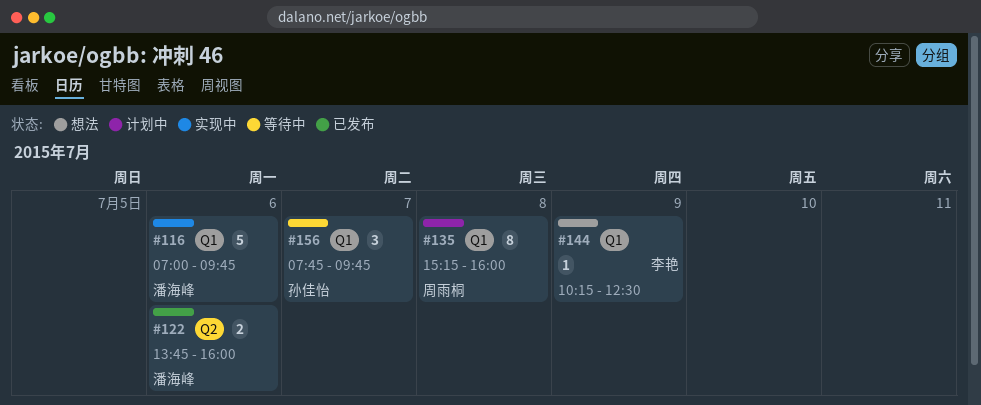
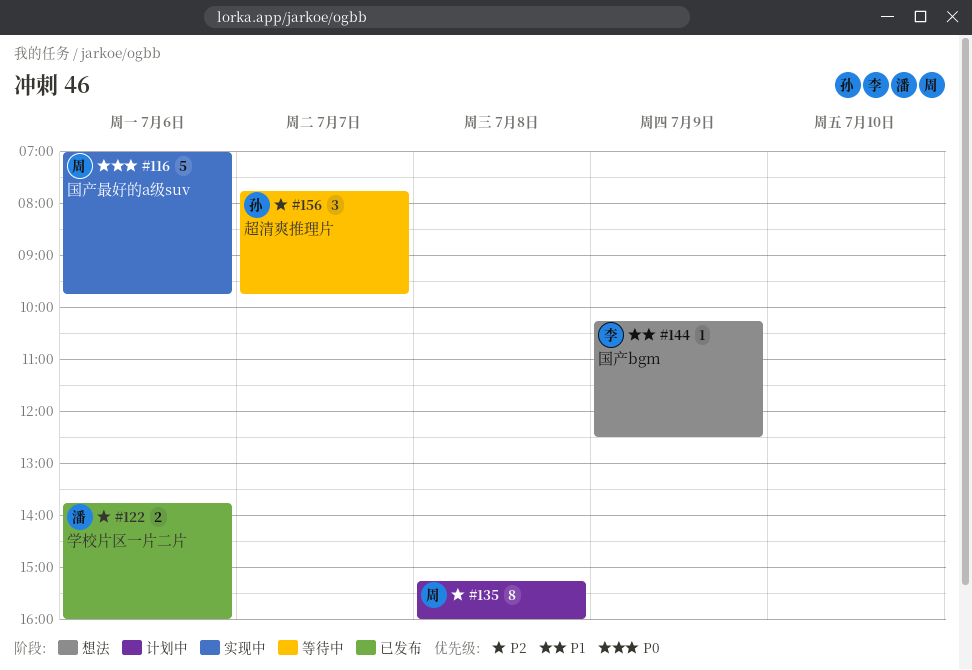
#116, owner: 潘海峰 -> 周雨桐

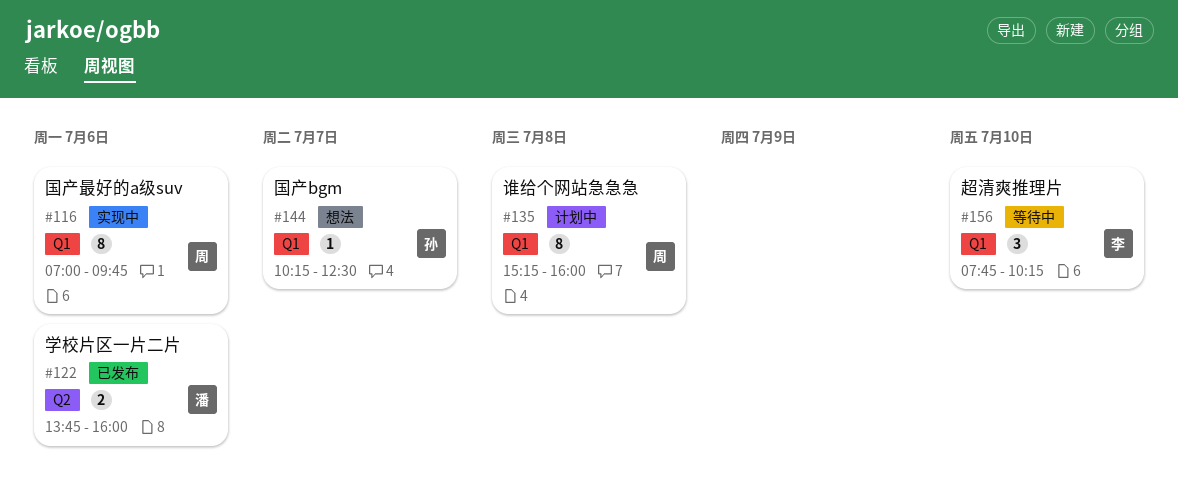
#116, estimate: 5 -> 8
#144, owner: 李 -> 孙
#144, day: Jul 9 -> Jul 7
#156, owner: 孙 -> 李
#156, day: Jul 7 -> Jul 10
#156, ends: 09:45 -> 10:15

